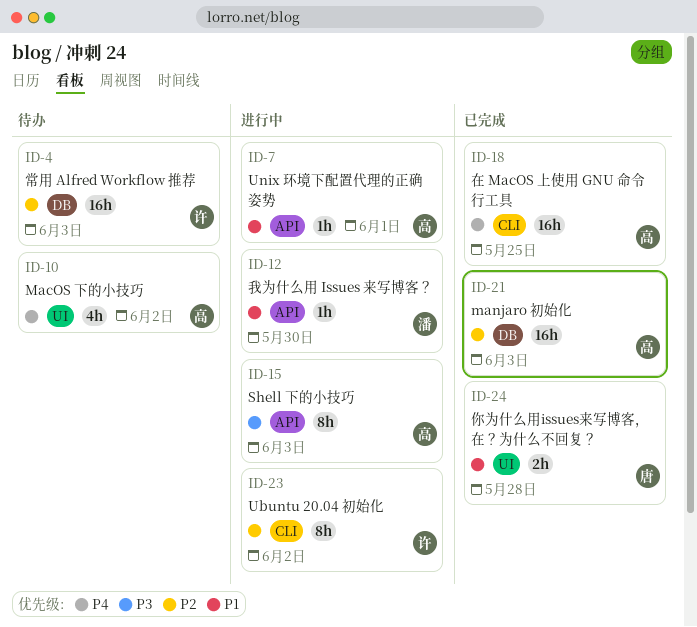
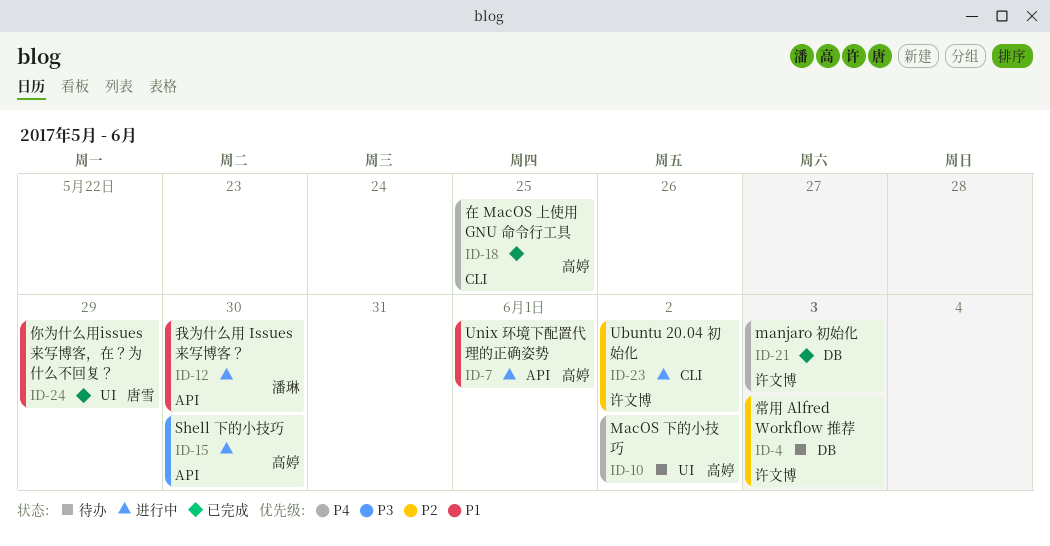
ID-15, due: Jun 3 -> May 30
ID-21, owner: 高婷 -> 许文博
ID-21, priority: P2 -> P4
ID-24, due: May 28 -> May 29

